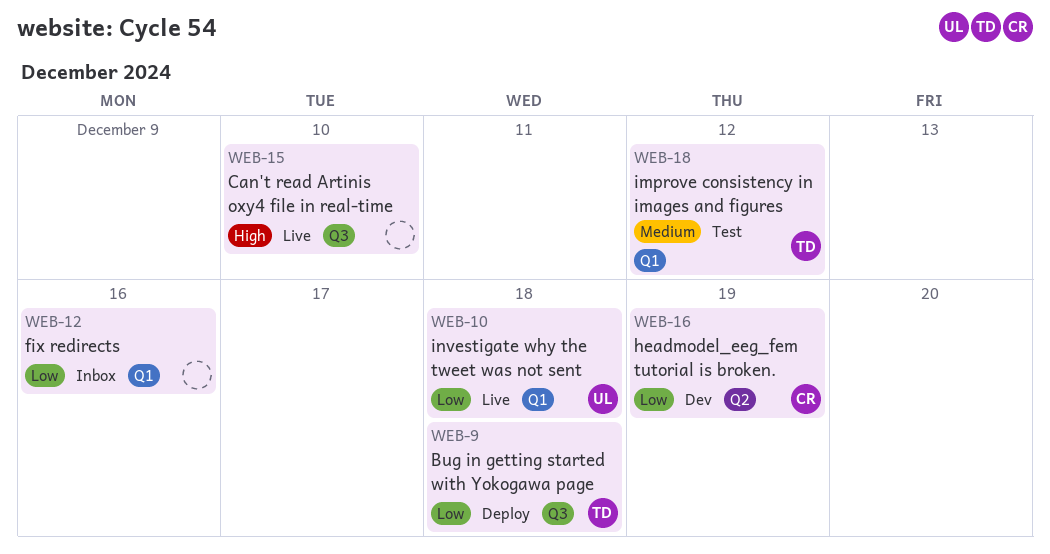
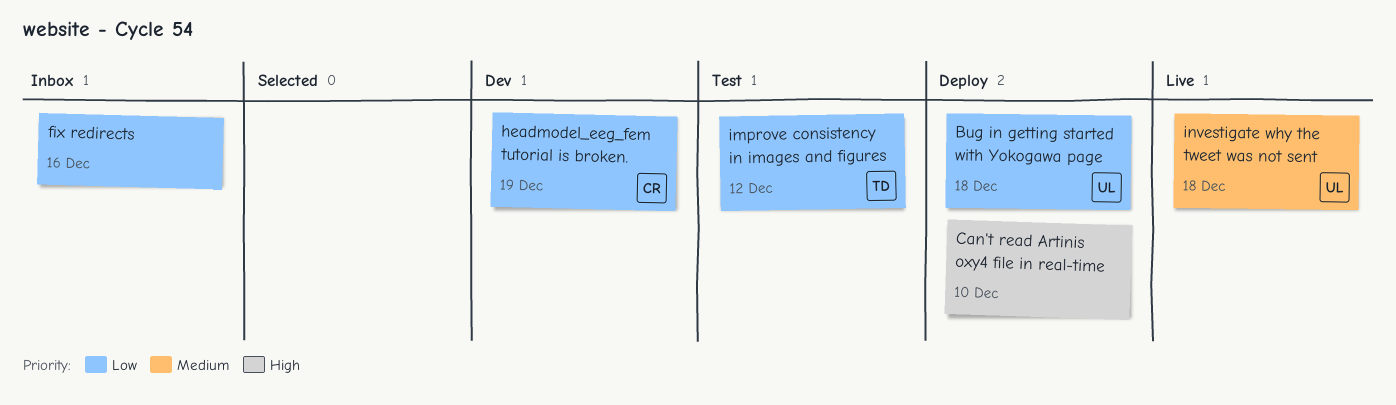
Bug in getting started with Yokogawa page, owner: TD -> UL
Can't read Artinis oxy4 file in real-time, status: Live -> Deploy
improve consistency in images and figures, priority: Medium -> Low
investigate why the tweet was not sent, priority: Low -> Medium

